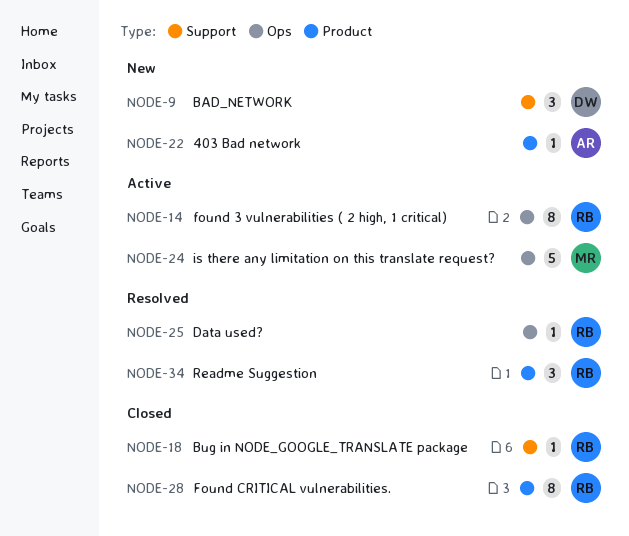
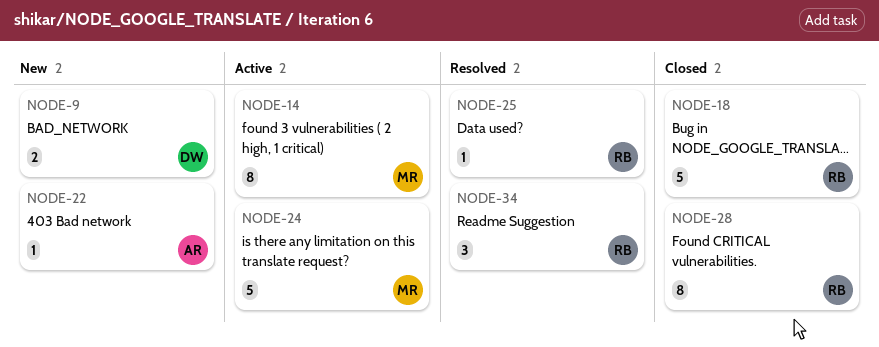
NODE-9, estimate: 3 -> 2
NODE-14, owner: RB -> MR
NODE-18, estimate: 1 -> 5

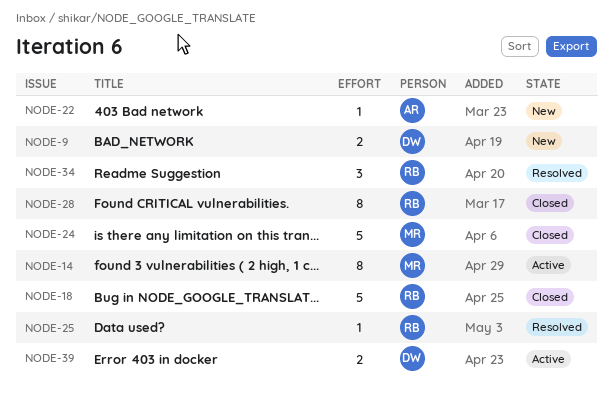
NODE-24, status: Active -> Closed
NODE-39: none -> present

